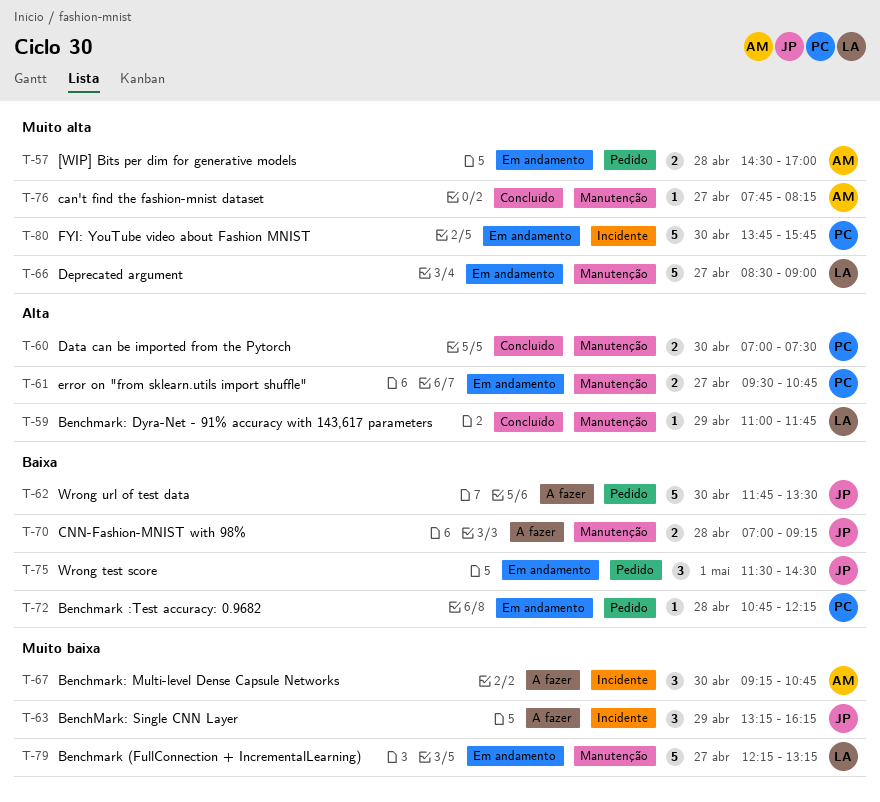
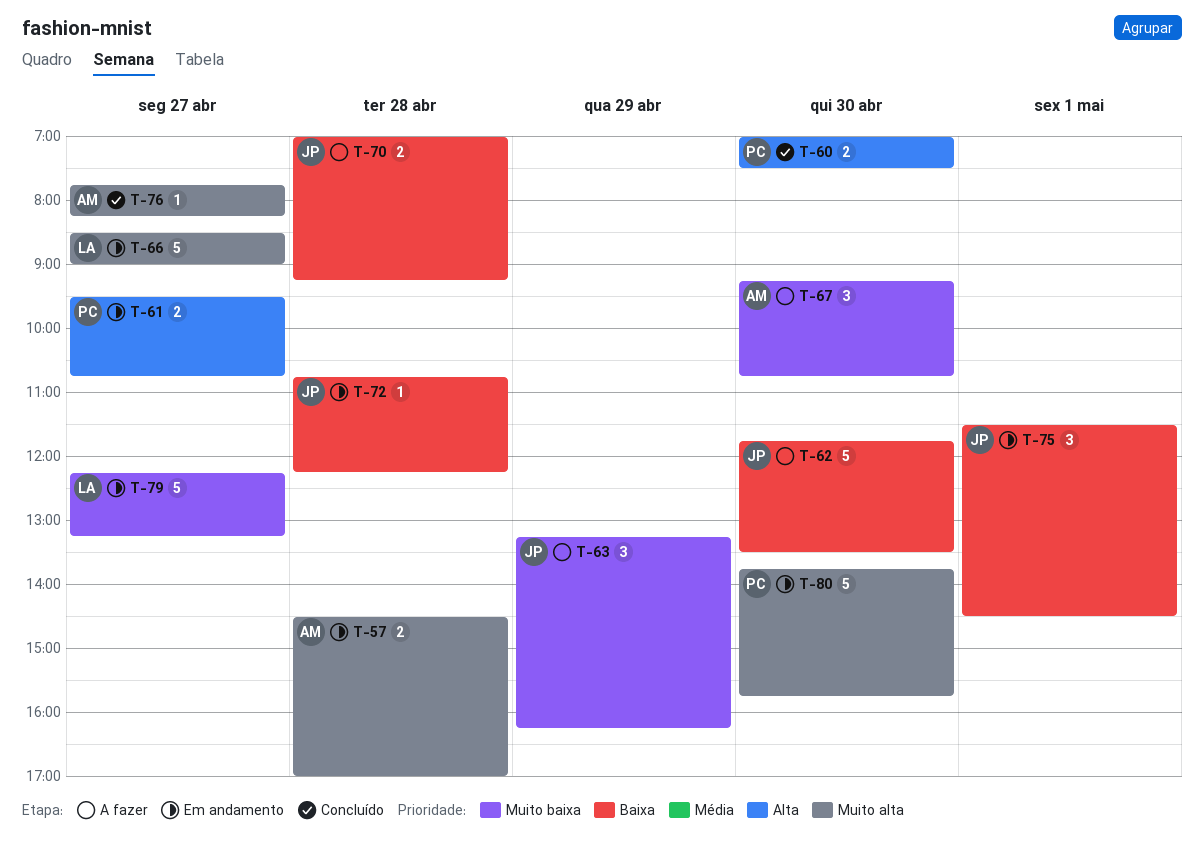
T-59: present -> none
T-72, owner: PC -> JP

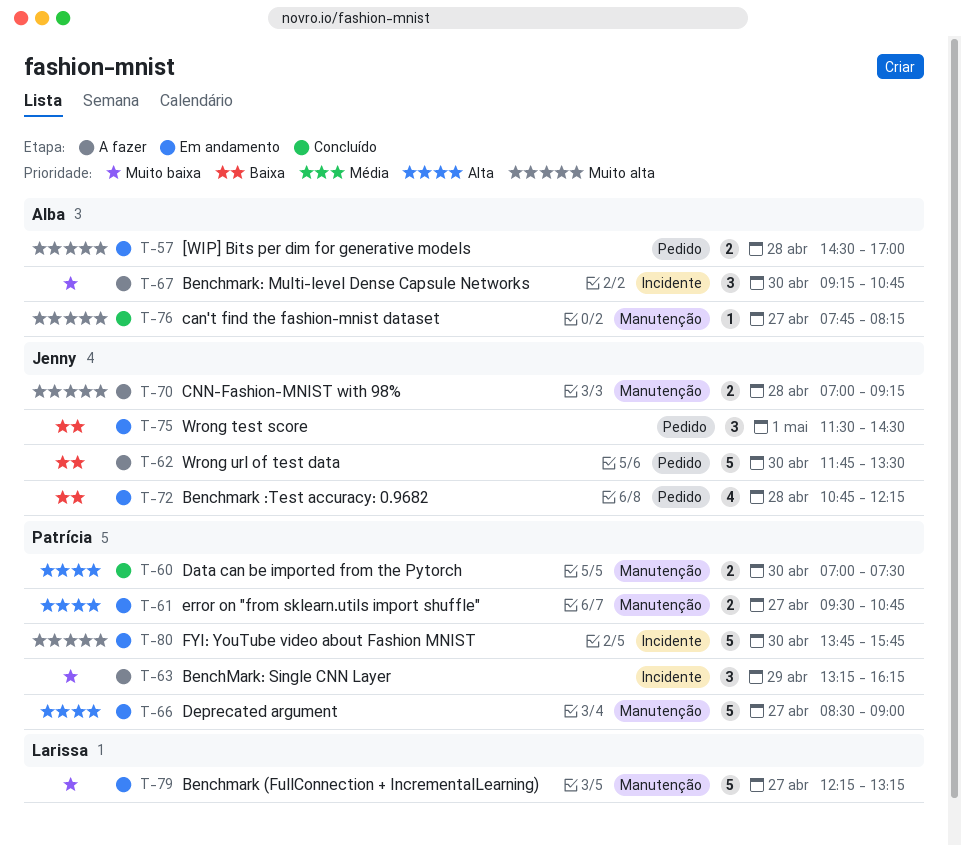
T-63, owner: Jenny -> Patrícia
T-66, owner: Larissa -> Patrícia
T-66, priority: Muito alta -> Alta
T-70, priority: Baixa -> Muito alta
T-72, estimate: 1 -> 4

